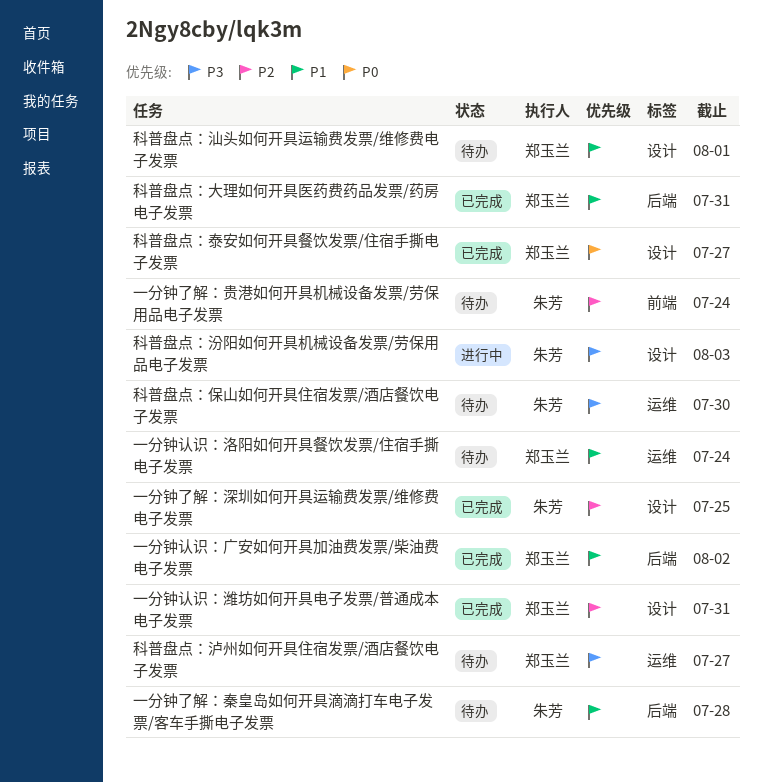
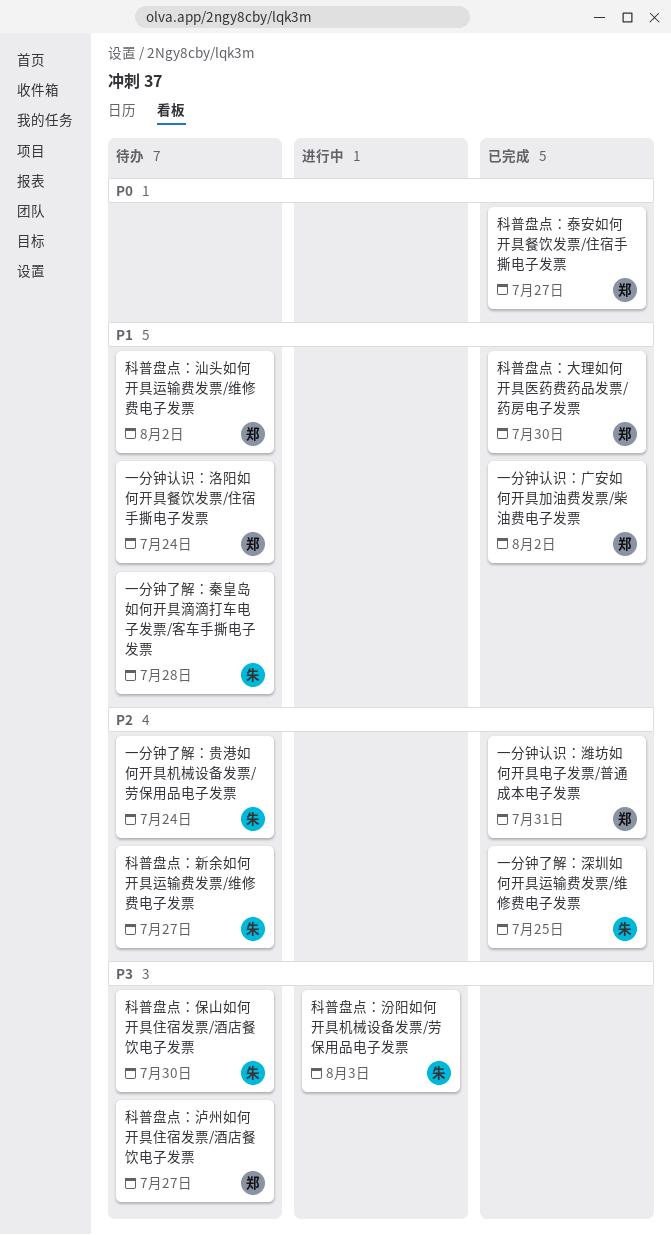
科普盘点：大理如何开具医药费药品发票/药房电子发票, due: Jul 31 -> Jul 30
科普盘点：新余如何开具运输费发票/维修费电子发票: none -> present
科普盘点：汕头如何开具运输费发票/维修费电子发票, due: Aug 1 -> Aug 2

